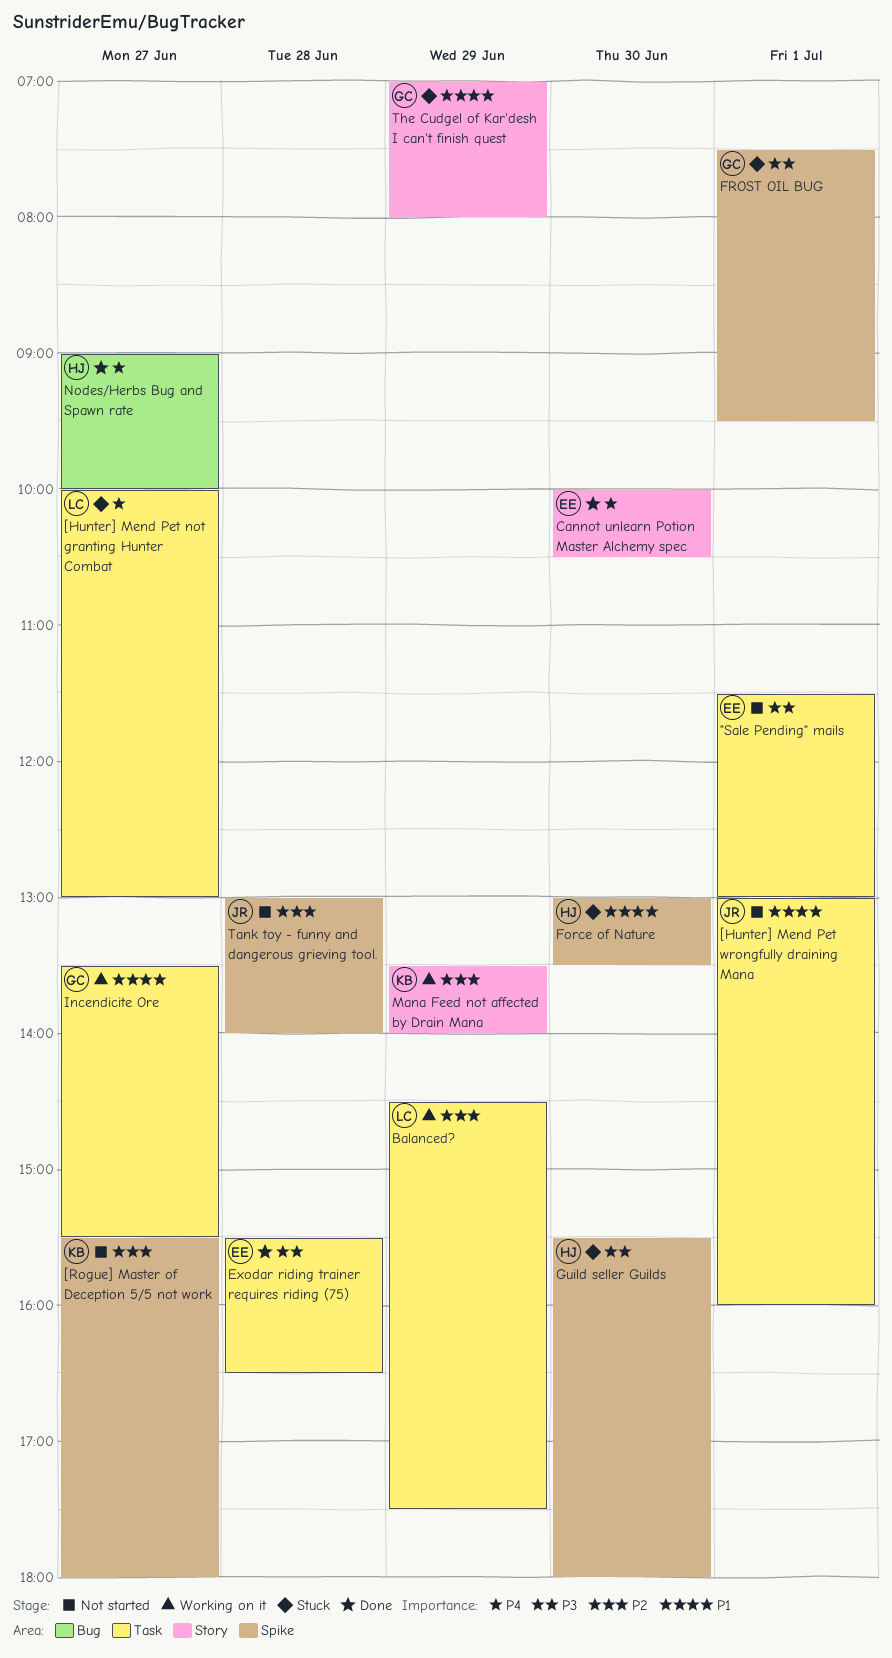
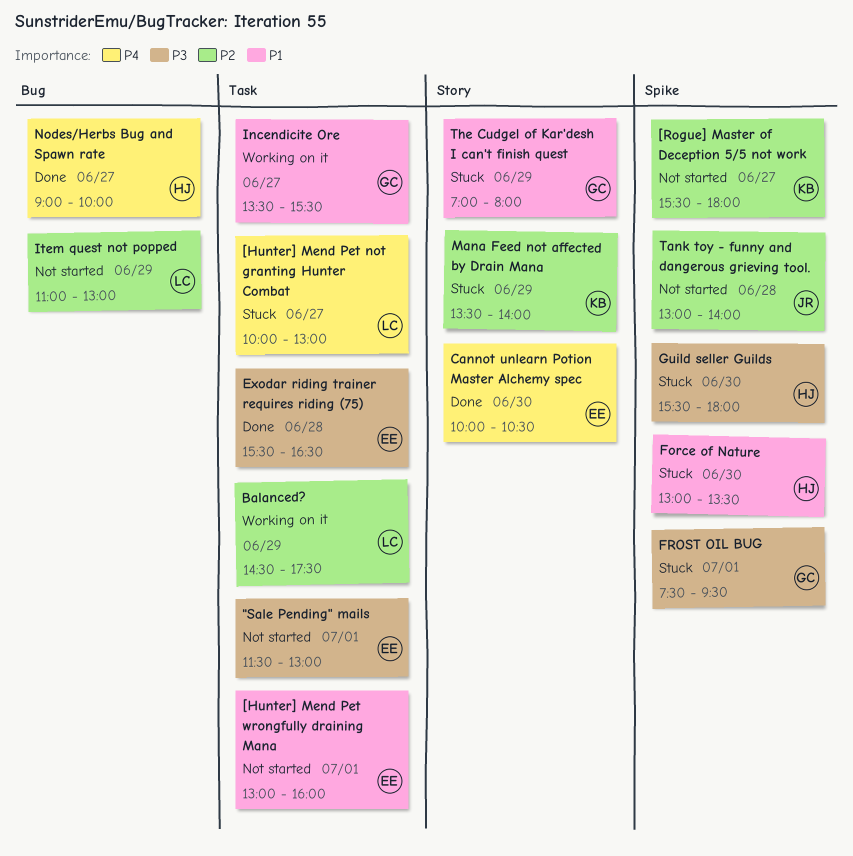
[Hunter] Mend Pet wrongfully draining Mana, owner: JR -> EE
Item quest not popped: none -> present
Mana Feed not affected by Drain Mana, status: Working on it -> Stuck

